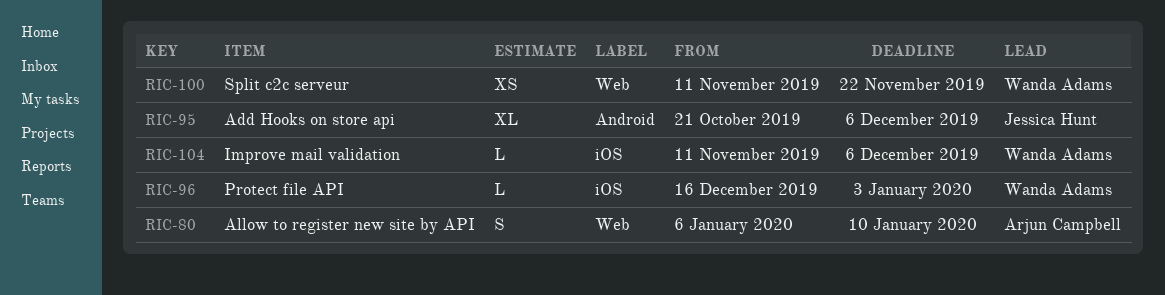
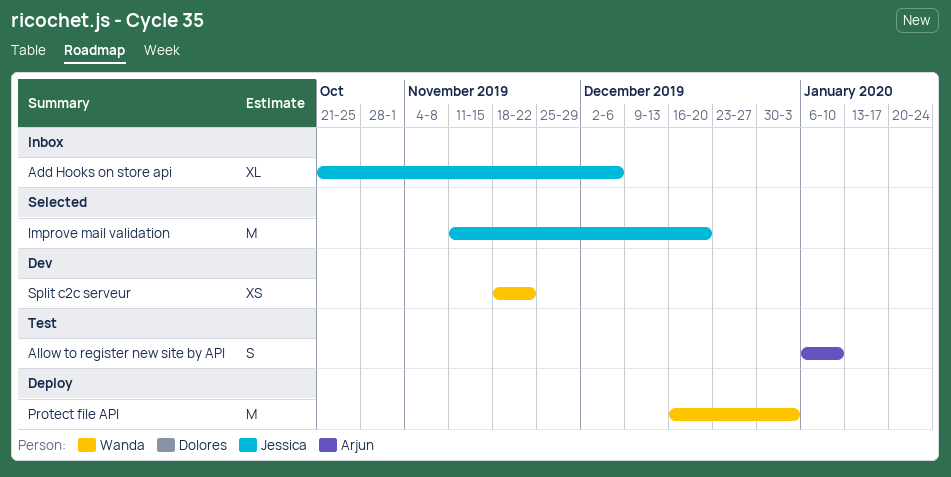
Improve mail validation, owner: Wanda Adams -> Jessica Hunt
Improve mail validation, estimate: L -> M
Improve mail validation, due: Dec 6 -> Dec 20
Protect file API, estimate: L -> M
Split c2c serveur, start: Nov 11 -> Nov 18

